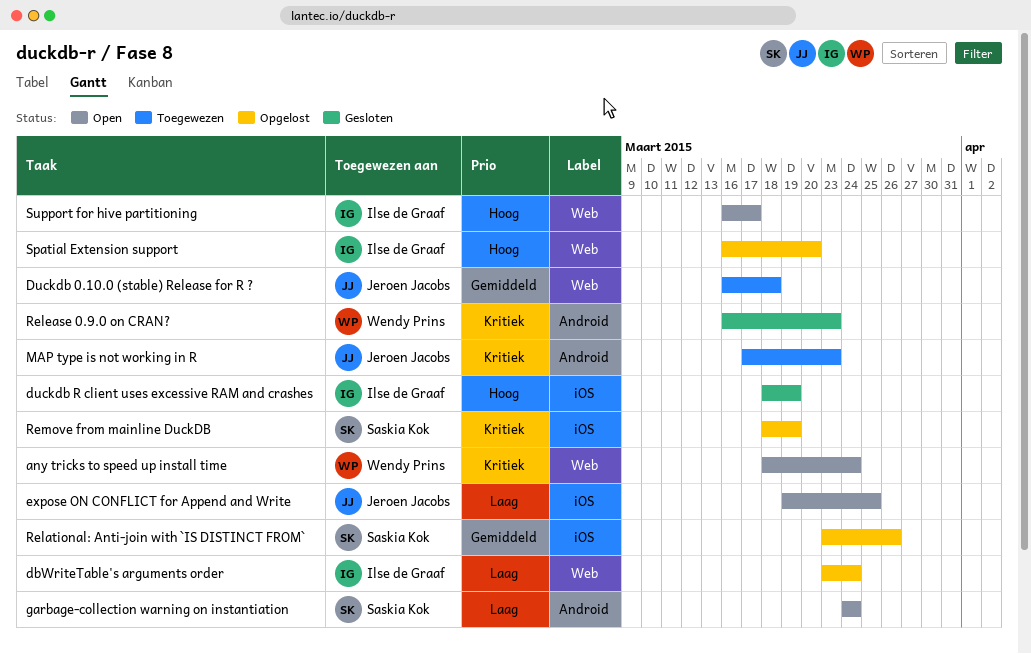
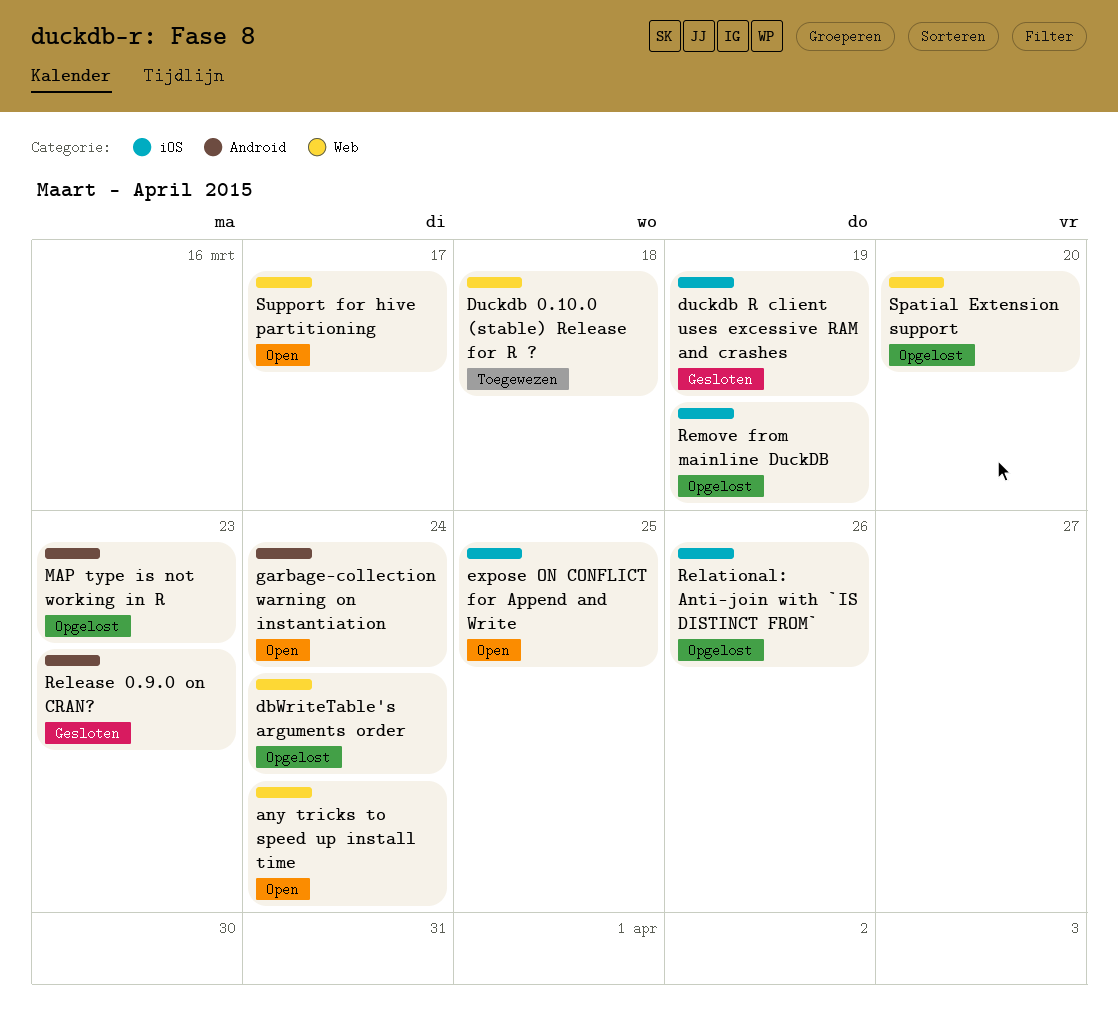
MAP type is not working in R, status: Toegewezen -> Opgelost

